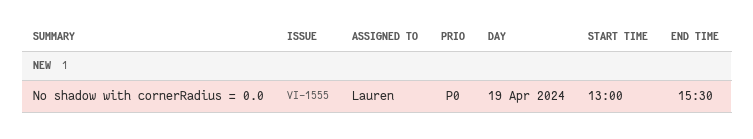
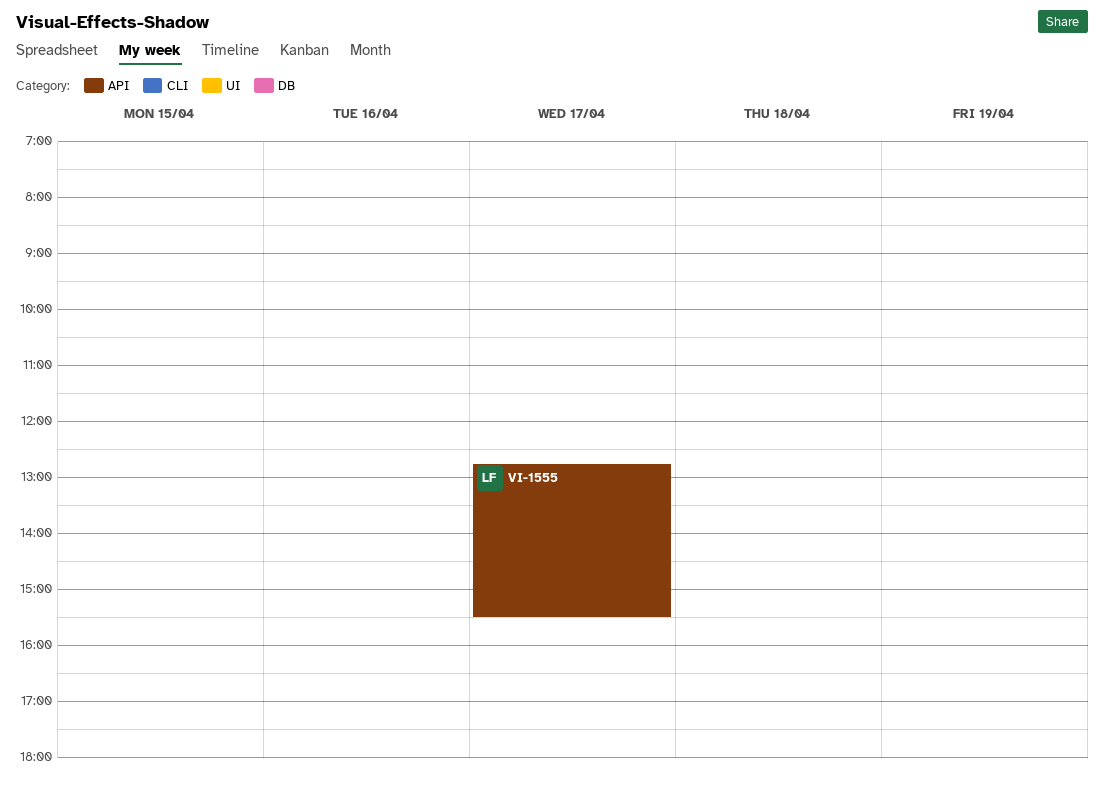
VI-1555, day: Apr 19 -> Apr 17
VI-1555, begins: 13:00 -> 12:45

